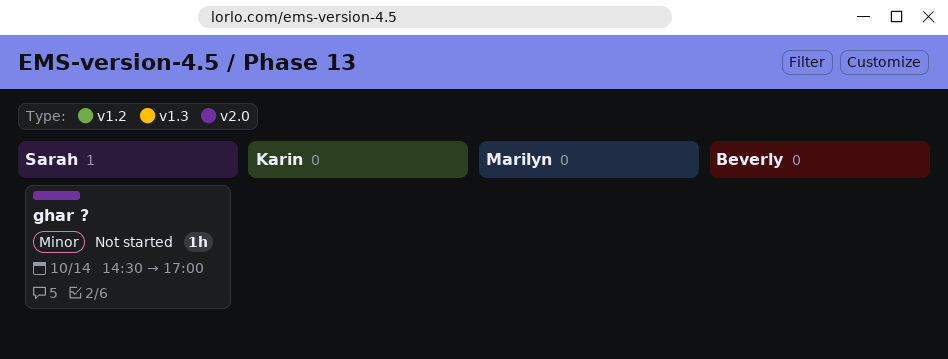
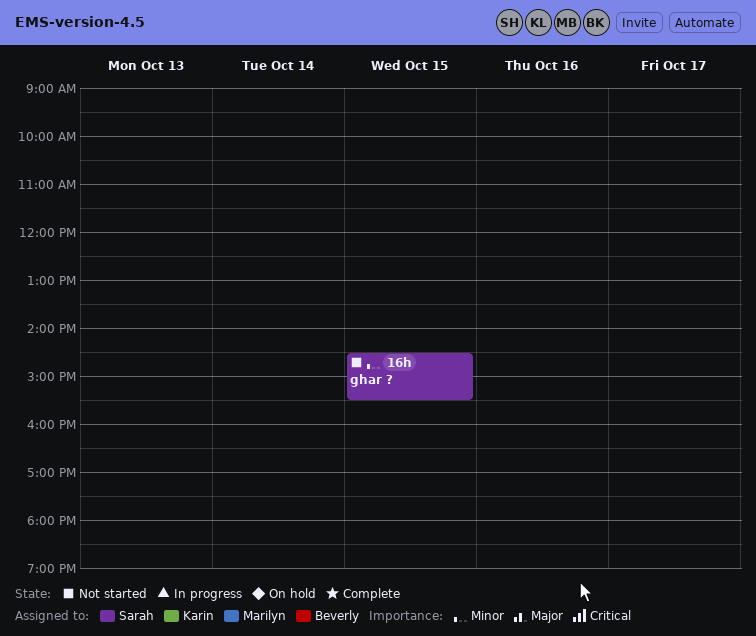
ghar ?, estimate: 1h -> 16h
ghar ?, day: Oct 14 -> Oct 15
ghar ?, ends: 17:00 -> 15:30

